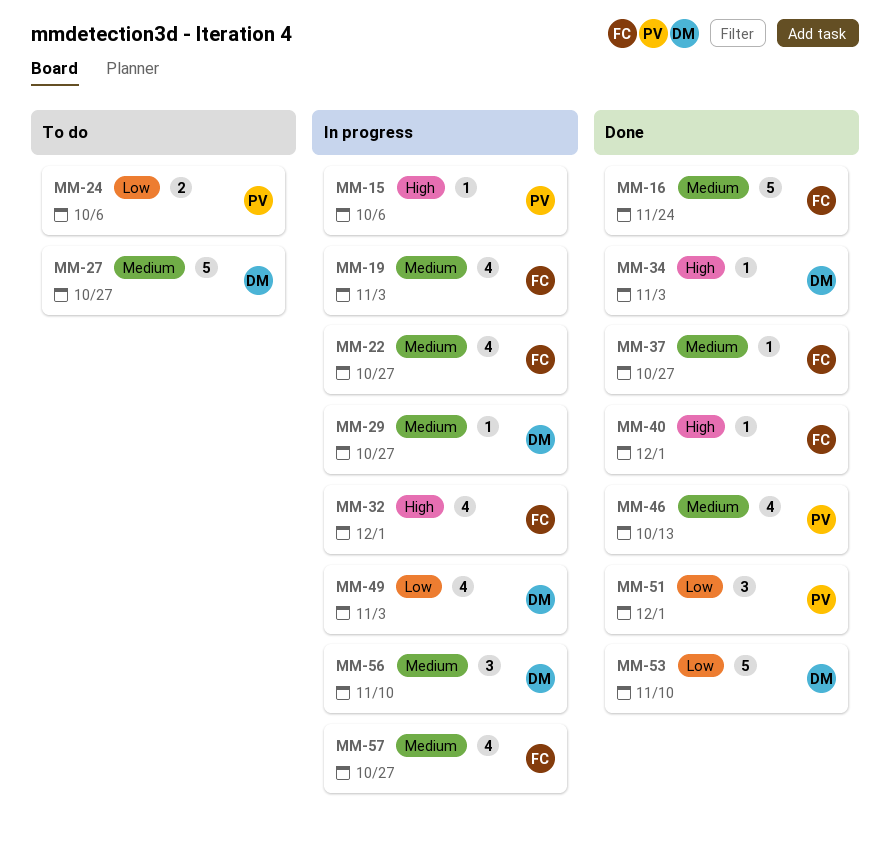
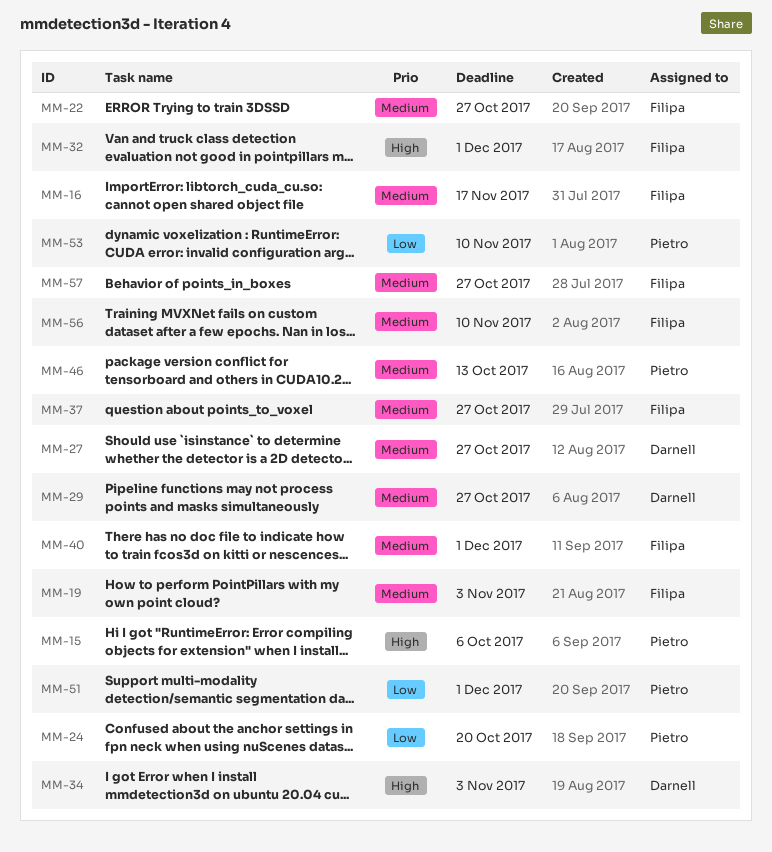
MM-16, due: Nov 24 -> Nov 17
MM-24, due: Oct 6 -> Oct 20
MM-40, priority: High -> Medium
MM-49: present -> none
MM-53, owner: Darnell -> Pietro
MM-56, owner: Darnell -> Filipa

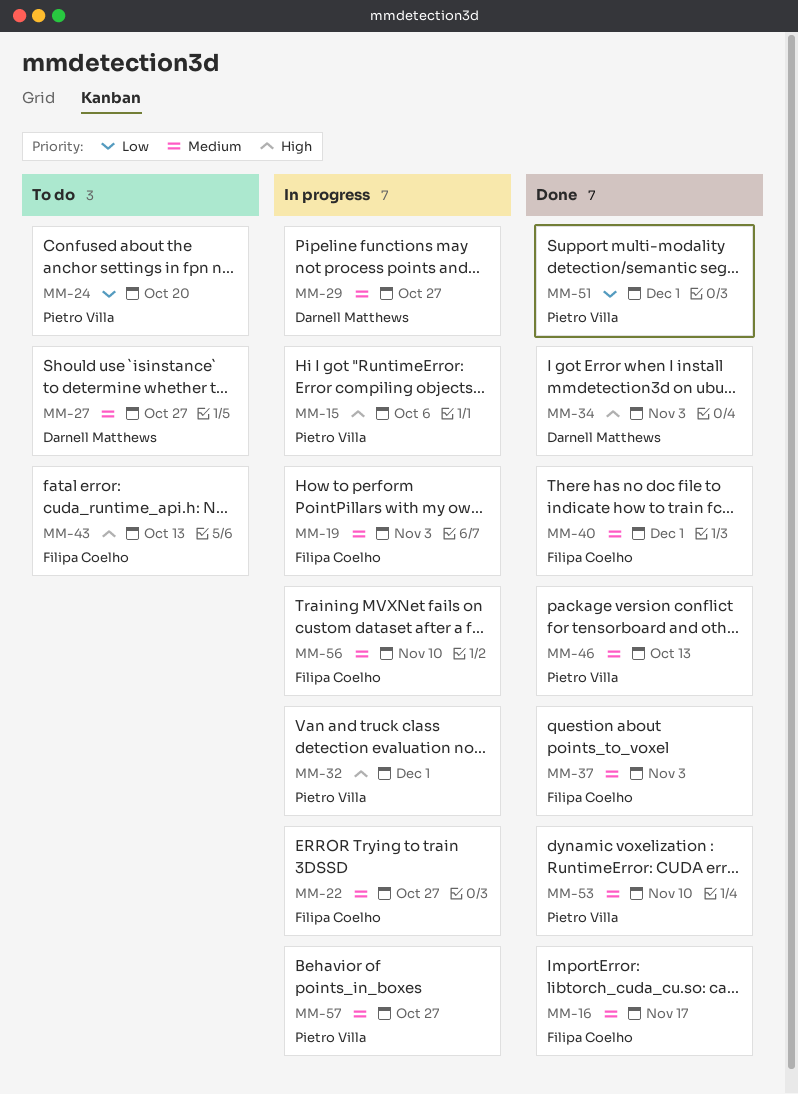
MM-32, owner: Filipa Coelho -> Pietro Villa
MM-37, due: Oct 27 -> Nov 3
MM-43: none -> present
MM-53, priority: Low -> Medium
MM-57, owner: Filipa Coelho -> Pietro Villa

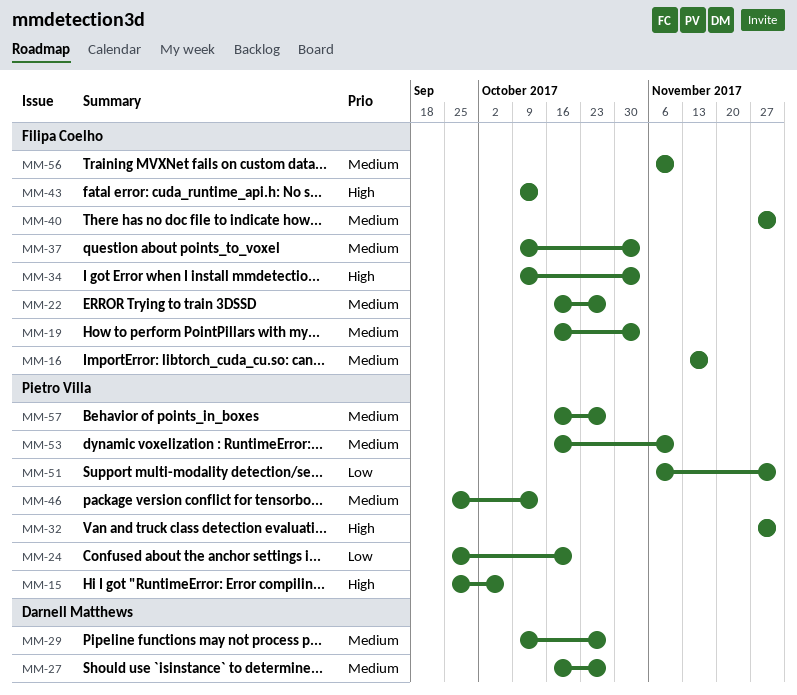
MM-34, owner: Darnell Matthews -> Filipa Coelho

